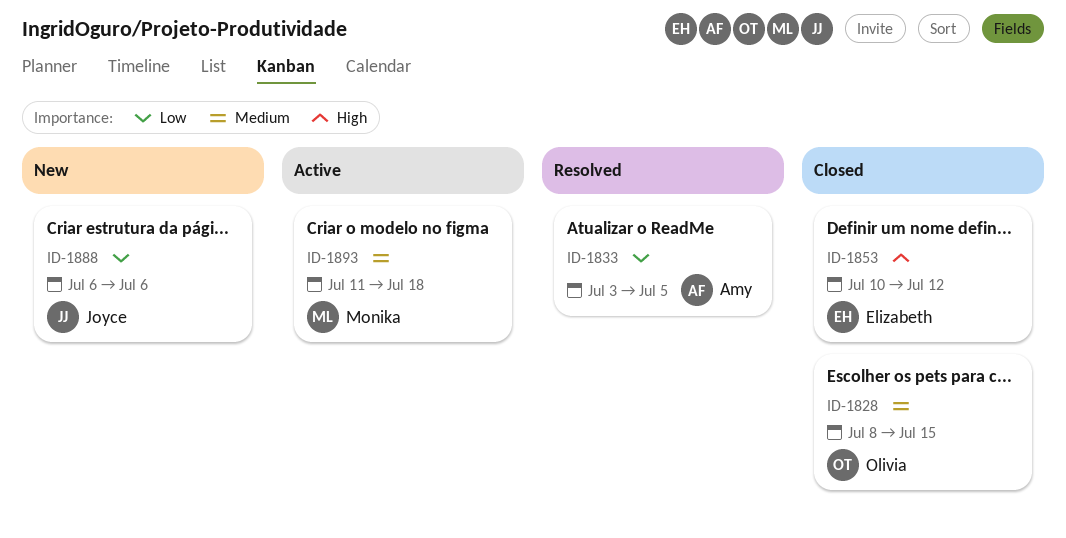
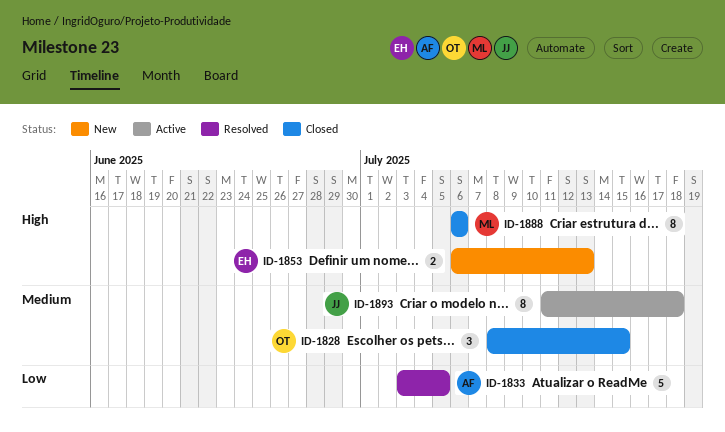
ID-1853, status: Closed -> New
ID-1853, start: Jul 10 -> Jul 6
ID-1853, due: Jul 12 -> Jul 13
ID-1888, status: New -> Closed
ID-1888, owner: Joyce -> Monika
ID-1888, priority: Low -> High
ID-1893, owner: Monika -> Joyce

